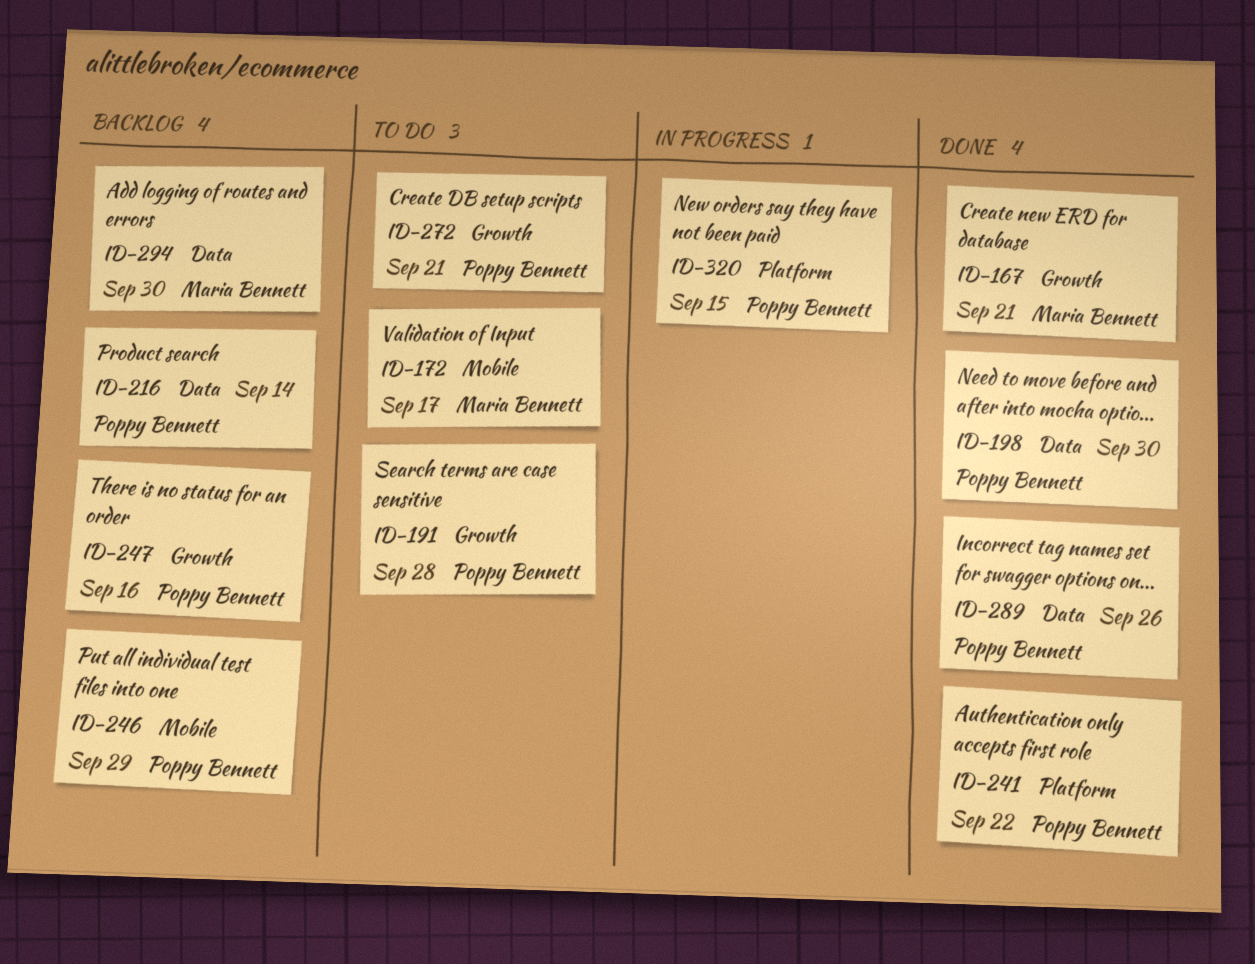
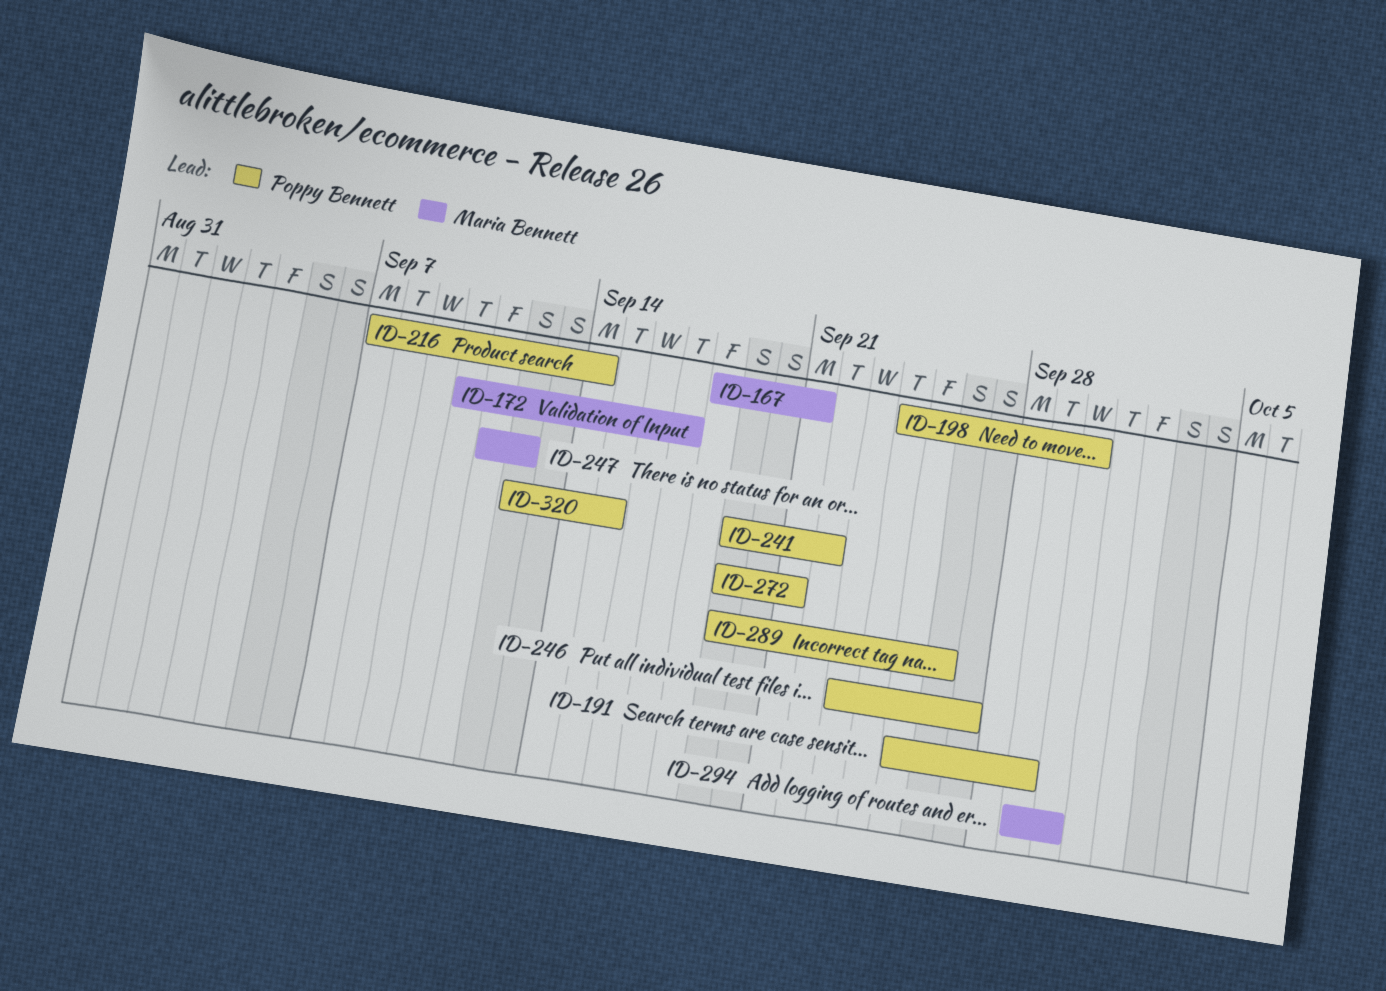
ID-191, due: Sep 28 -> Sep 29
ID-246, due: Sep 29 -> Sep 27
ID-247, owner: Poppy Bennett -> Maria Bennett
ID-247, due: Sep 16 -> Sep 12

